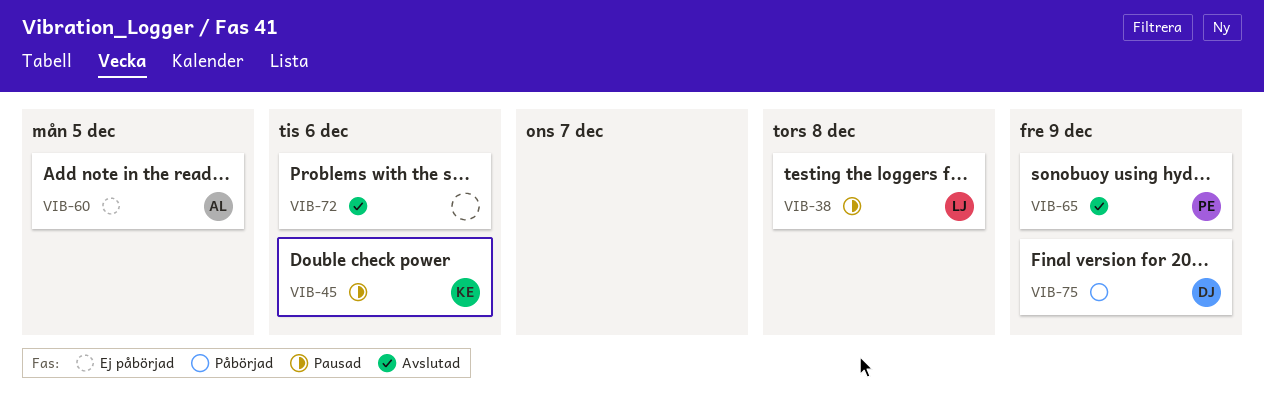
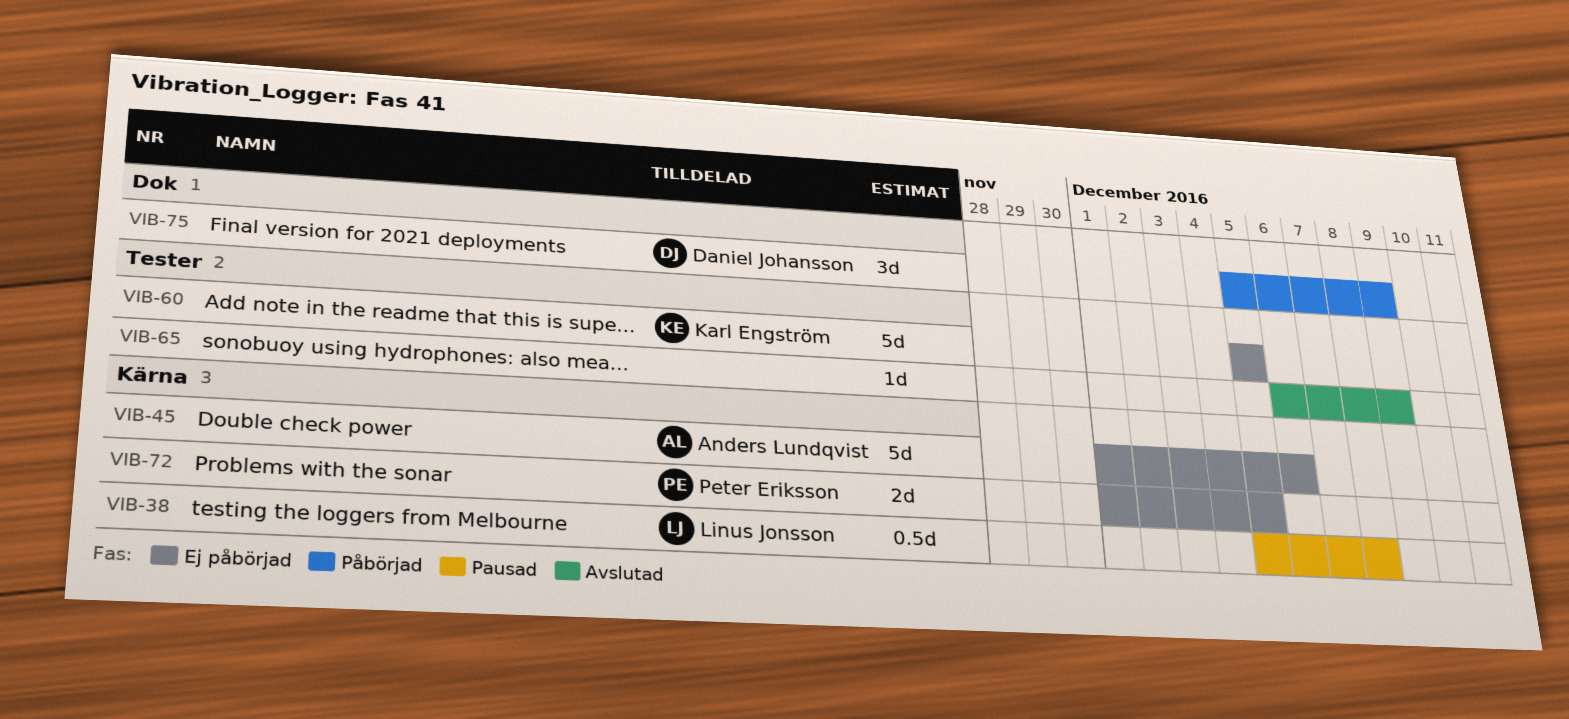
VIB-45, status: Pausad -> Ej påbörjad
VIB-45, owner: Karl Engström -> Anders Lundqvist
VIB-60, owner: Anders Lundqvist -> Karl Engström
VIB-65, owner: Peter Eriksson -> none
VIB-72, status: Avslutad -> Ej påbörjad
VIB-72, owner: none -> Peter Eriksson
VIB-72, due: Dec 6 -> Dec 5

